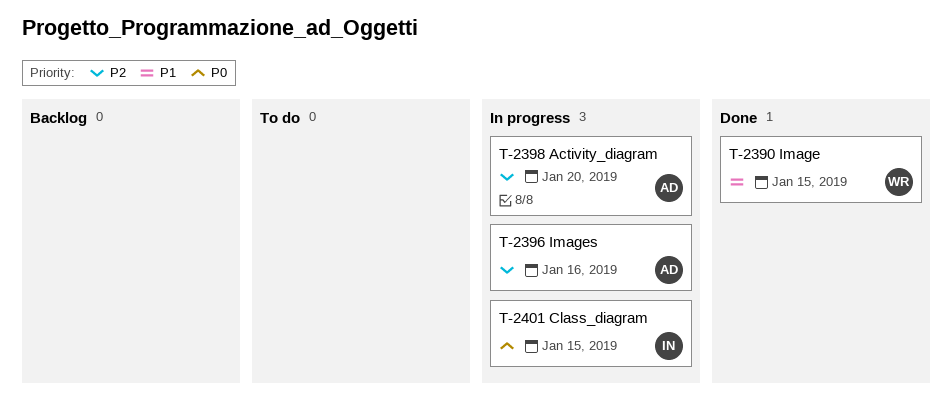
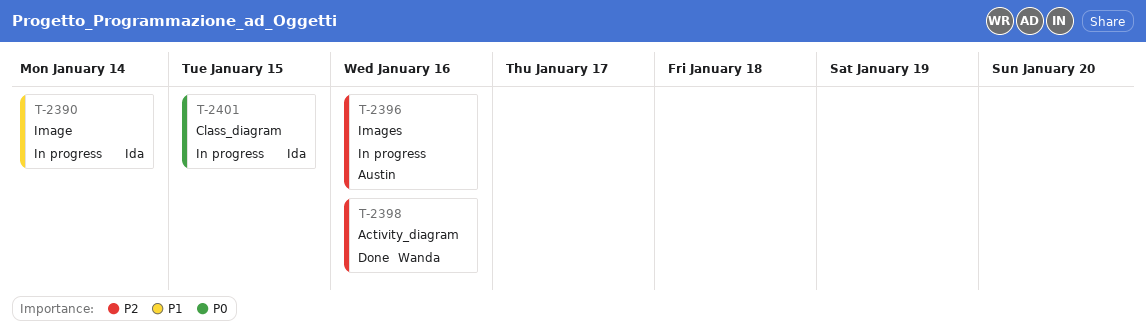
T-2390, status: Done -> In progress
T-2390, owner: Wanda -> Ida
T-2390, due: Jan 15 -> Jan 14
T-2398, status: In progress -> Done
T-2398, owner: Austin -> Wanda
T-2398, due: Jan 20 -> Jan 16

